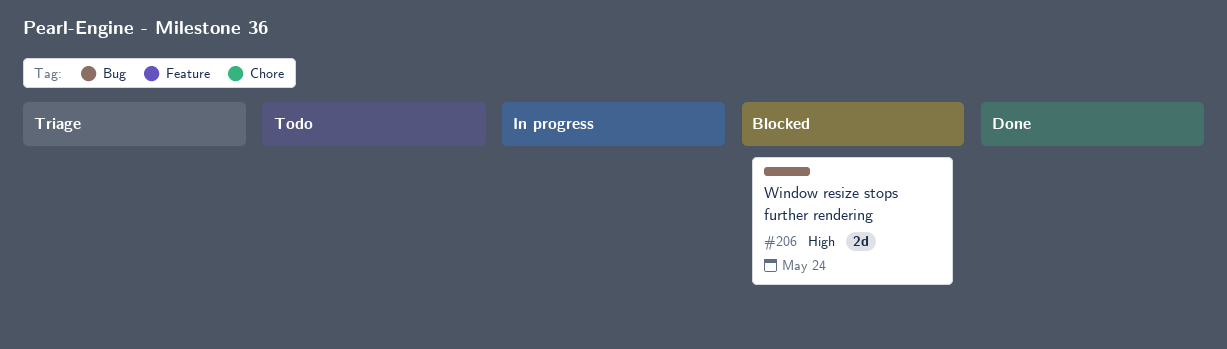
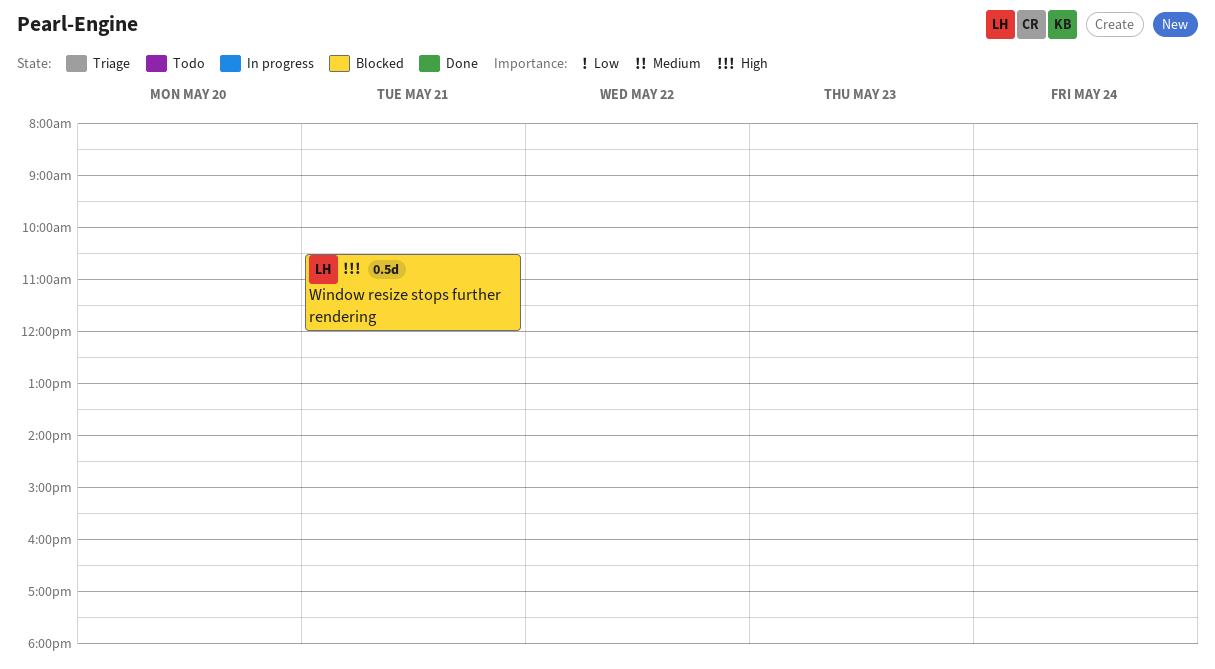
Window resize stops further rendering, estimate: 2d -> 0.5d
Window resize stops further rendering, day: May 24 -> May 21

